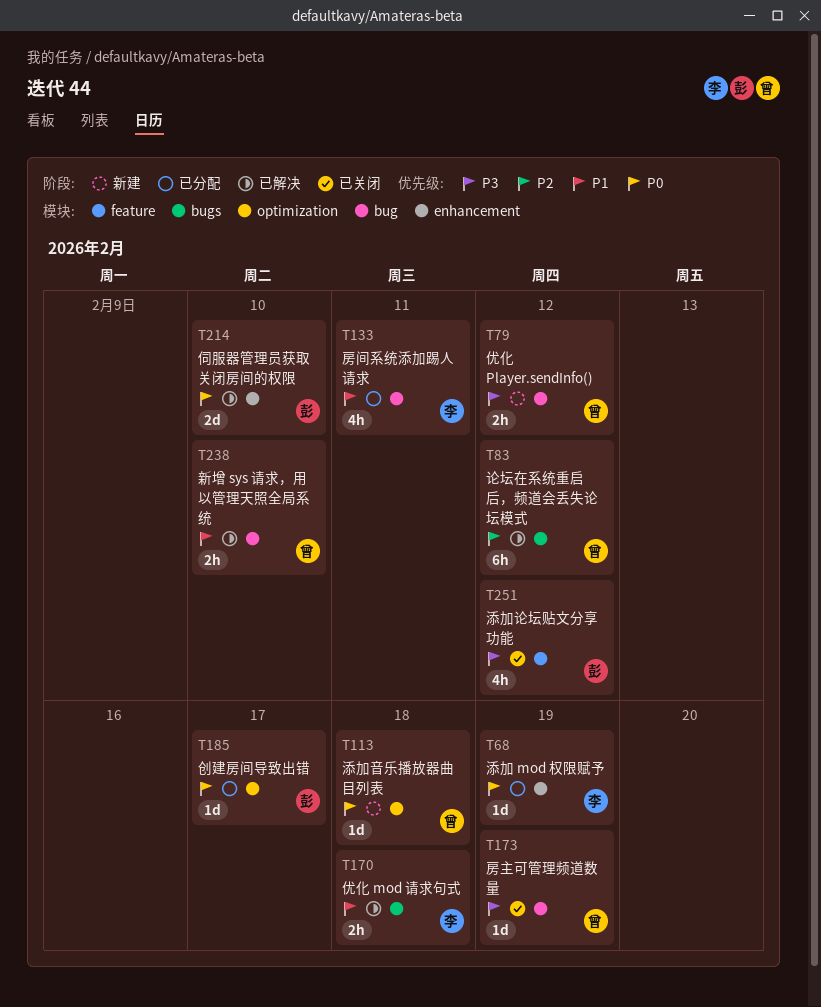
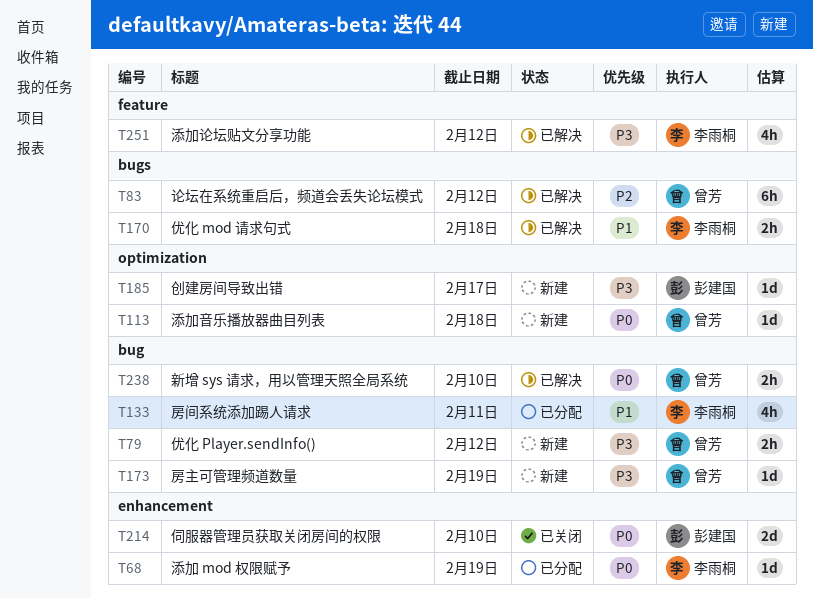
T173, status: 已关闭 -> 新建
T185, status: 已分配 -> 新建
T185, priority: P0 -> P3
T214, status: 已解决 -> 已关闭
T238, priority: P1 -> P0
T251, status: 已关闭 -> 已解决
T251, owner: 彭建国 -> 李雨桐

